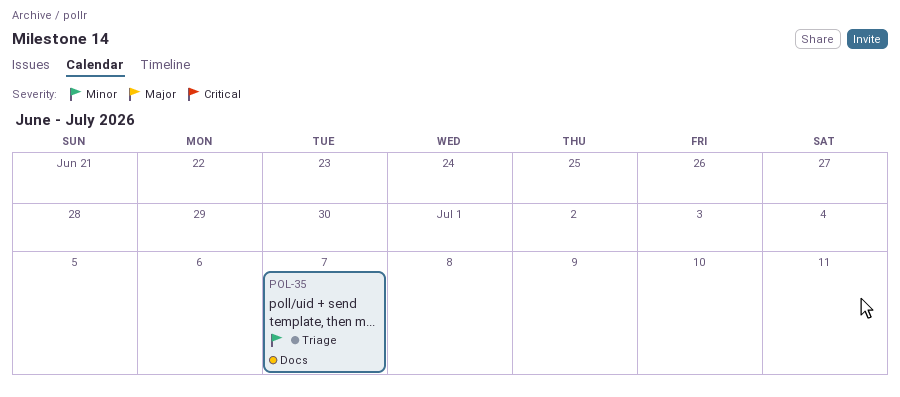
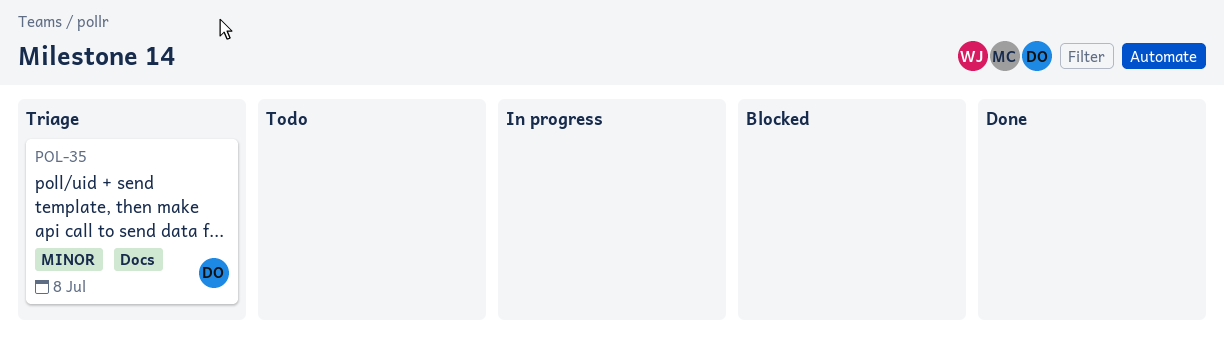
POL-35, due: Jul 7 -> Jul 8

